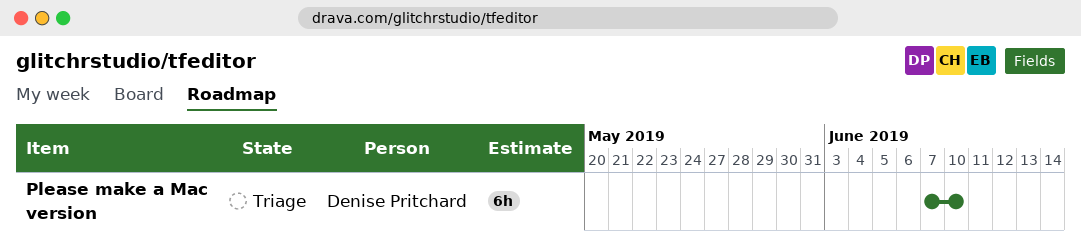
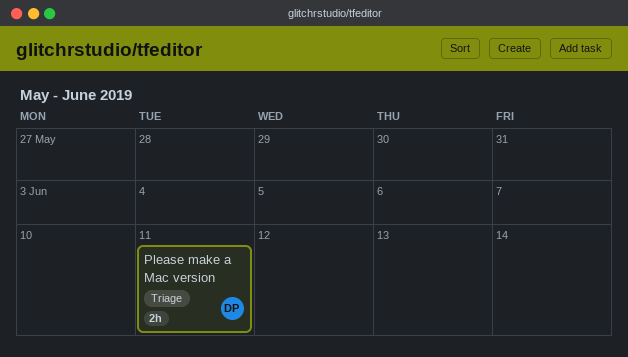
Please make a Mac version, estimate: 6h -> 2h
Please make a Mac version, due: Jun 10 -> Jun 11

